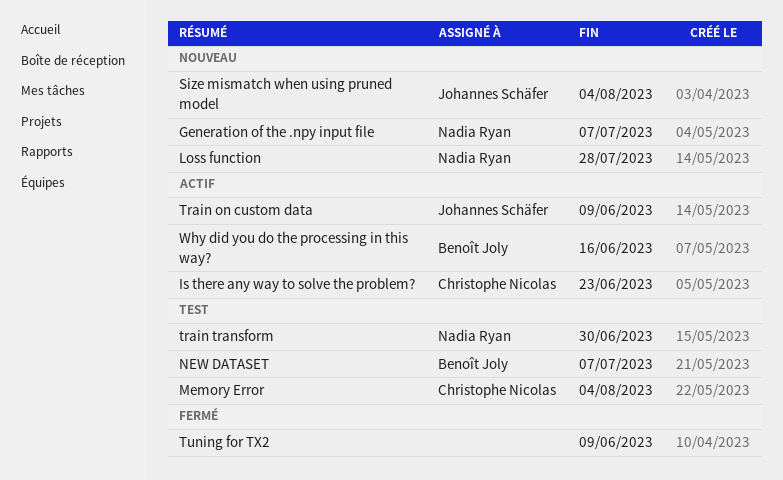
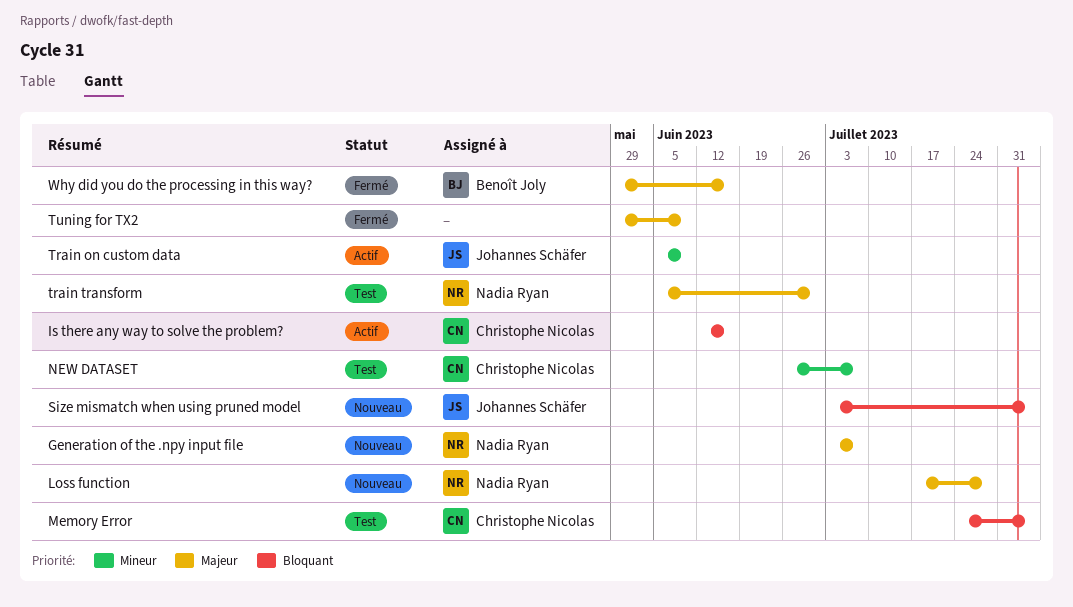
Is there any way to solve the problem?, due: Jun 23 -> Jun 16
NEW DATASET, owner: Benoît Joly -> Christophe Nicolas
Why did you do the processing in this way?, status: Actif -> Fermé

